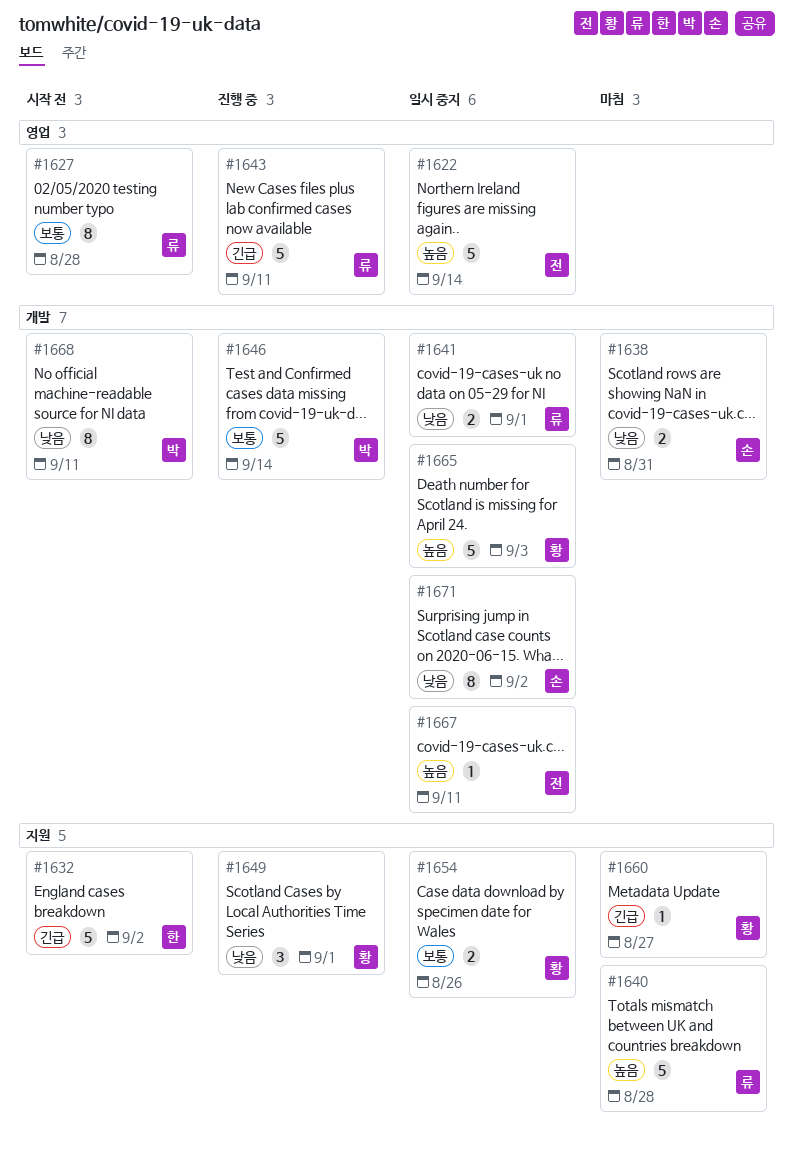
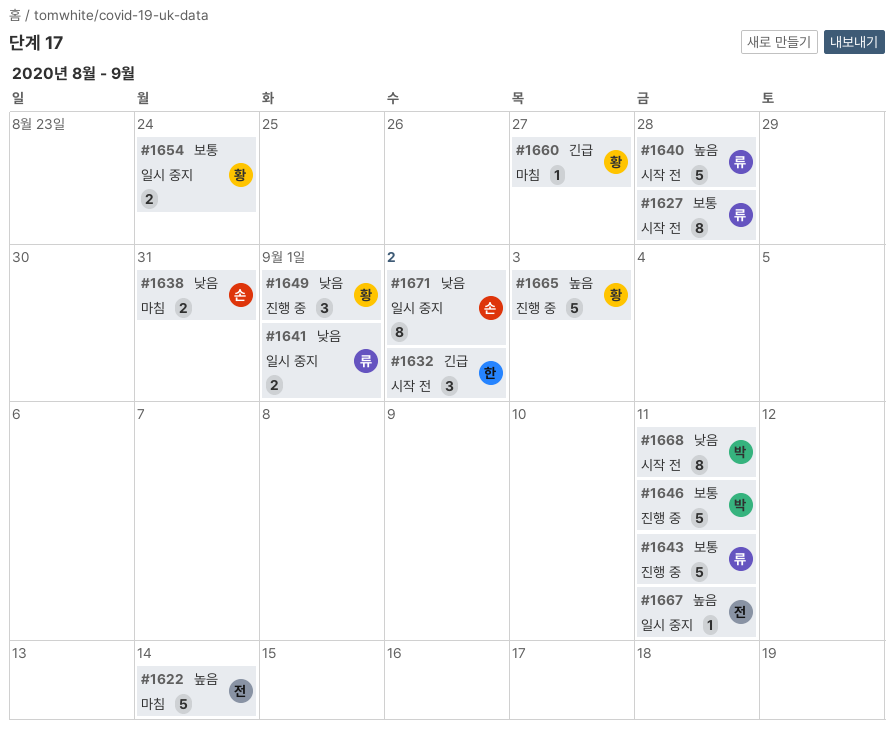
#1622, status: 일시 중지 -> 마침
#1632, estimate: 5 -> 3
#1640, status: 마침 -> 시작 전
#1643, priority: 긴급 -> 보통
#1646, due: Sep 14 -> Sep 11
#1654, due: Aug 26 -> Aug 24
#1665, status: 일시 중지 -> 진행 중

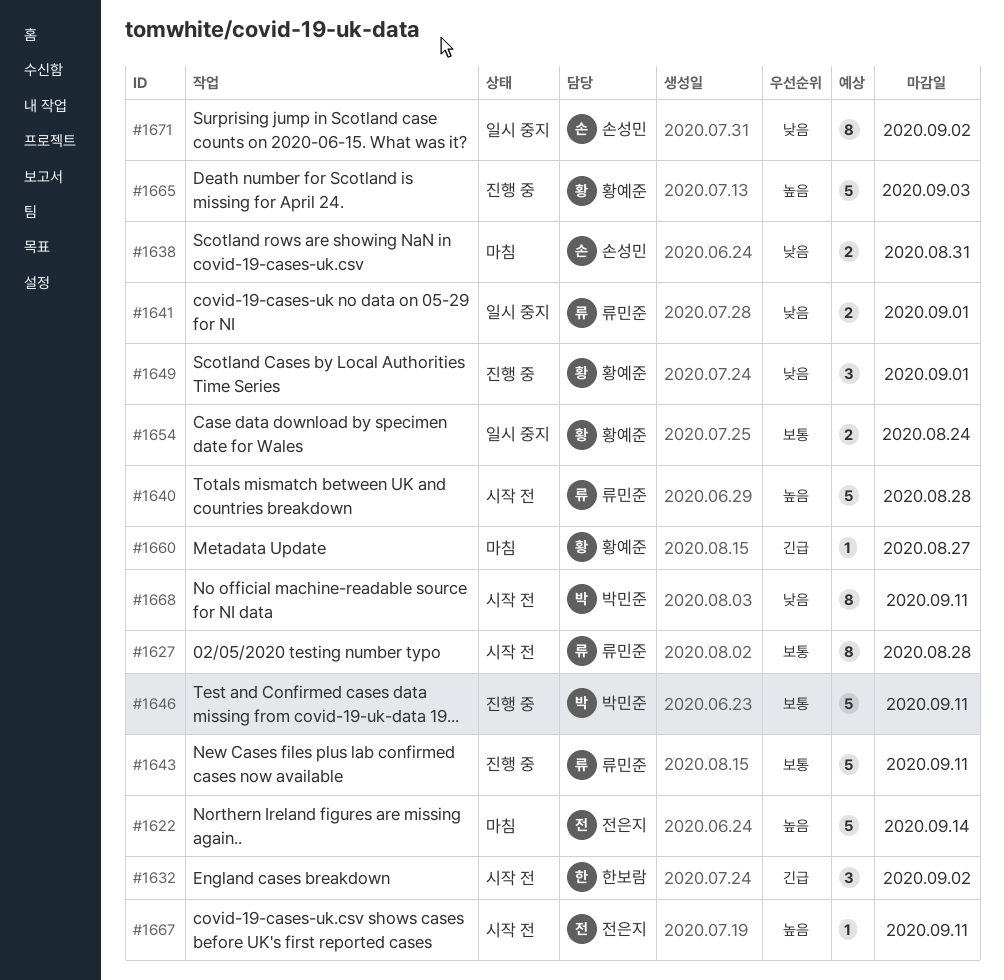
#1667, status: 일시 중지 -> 시작 전

